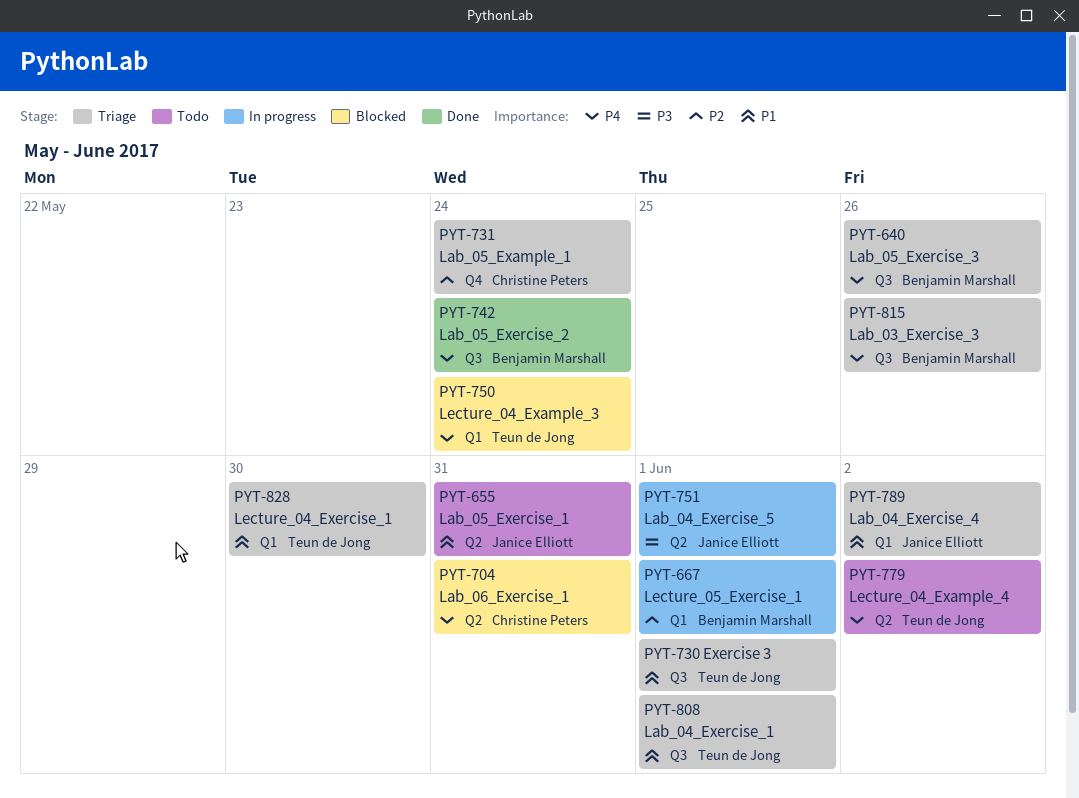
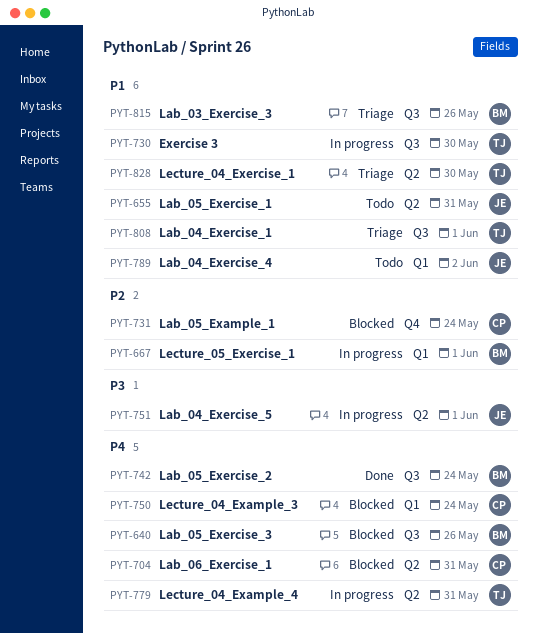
PYT-640, status: Triage -> Blocked
PYT-730, status: Triage -> In progress
PYT-730, due: Jun 1 -> May 30
PYT-731, status: Triage -> Blocked
PYT-750, owner: Teun de Jong -> Christine Peters
PYT-779, status: Todo -> In progress
PYT-779, due: Jun 2 -> May 31
PYT-789, status: Triage -> Todo
PYT-815, priority: P4 -> P1
PYT-828, label: Q1 -> Q2

